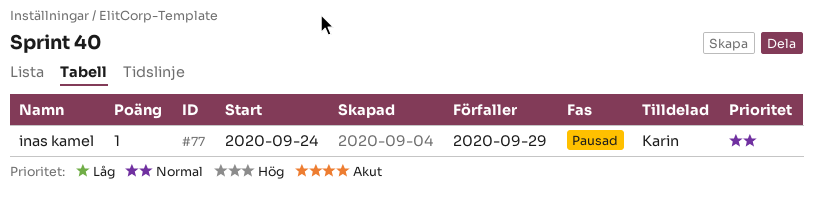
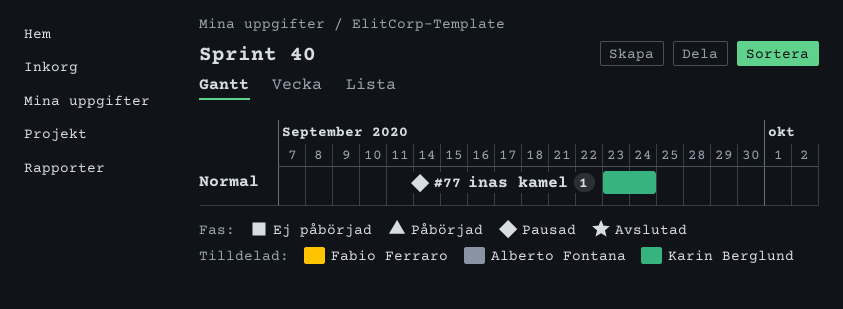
#77, start: Sep 24 -> Sep 23
#77, due: Sep 29 -> Sep 24

